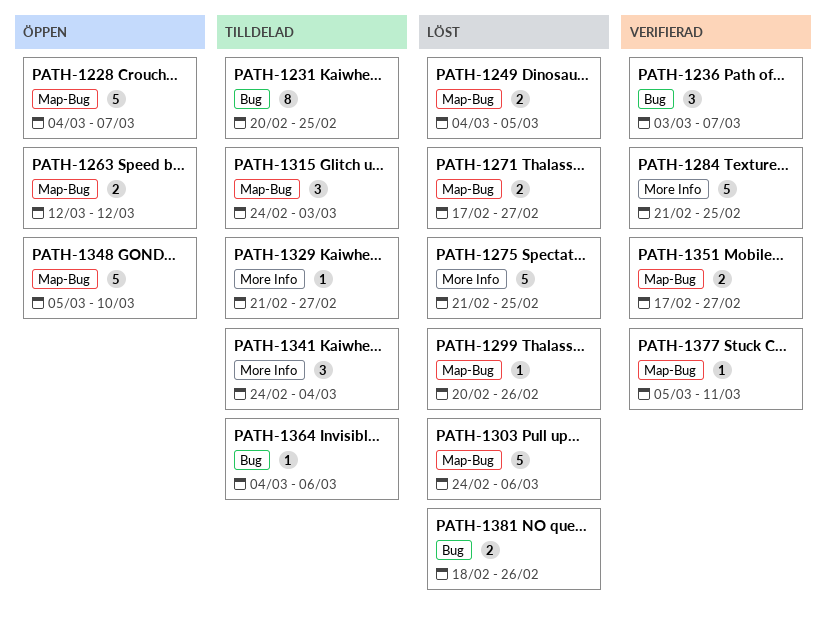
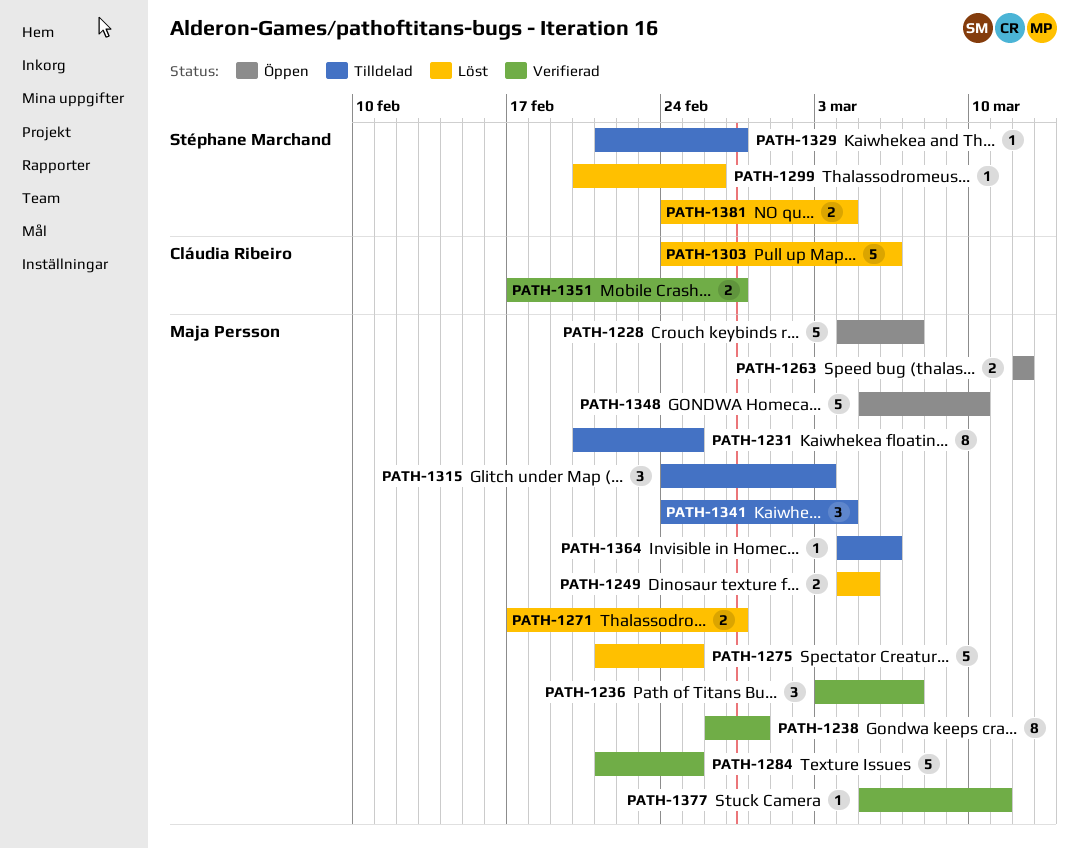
PATH-1238: none -> present
PATH-1381, start: Feb 18 -> Feb 24
PATH-1381, due: Feb 26 -> Mar 4

